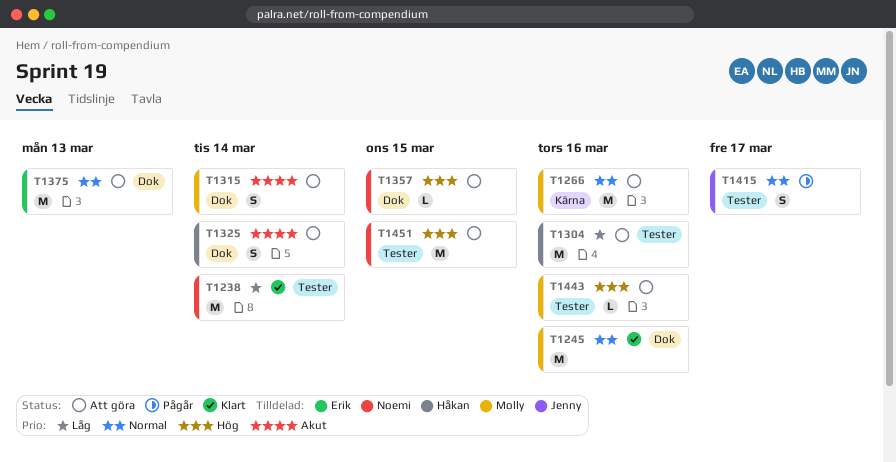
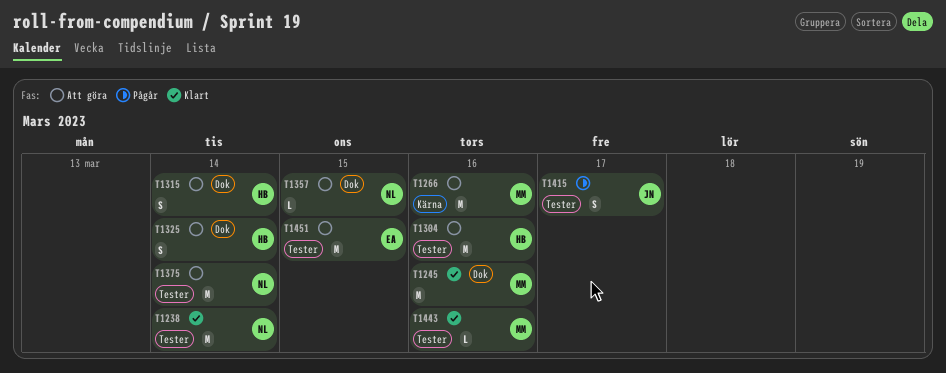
T1315, owner: Molly -> Håkan
T1375, owner: Erik -> Noemi
T1375, label: Dok -> Tester
T1375, due: Mar 13 -> Mar 14
T1443, status: Att göra -> Klart
T1451, owner: Noemi -> Erik

